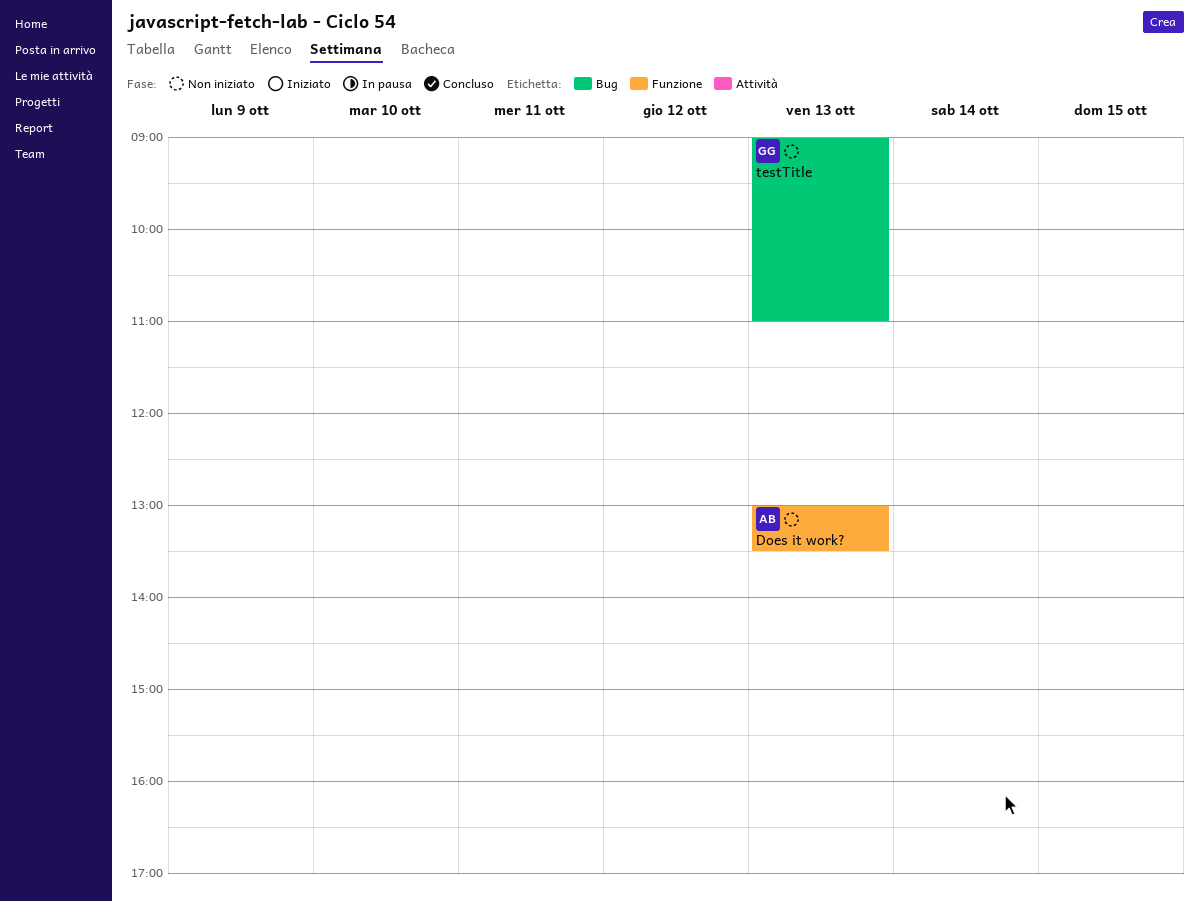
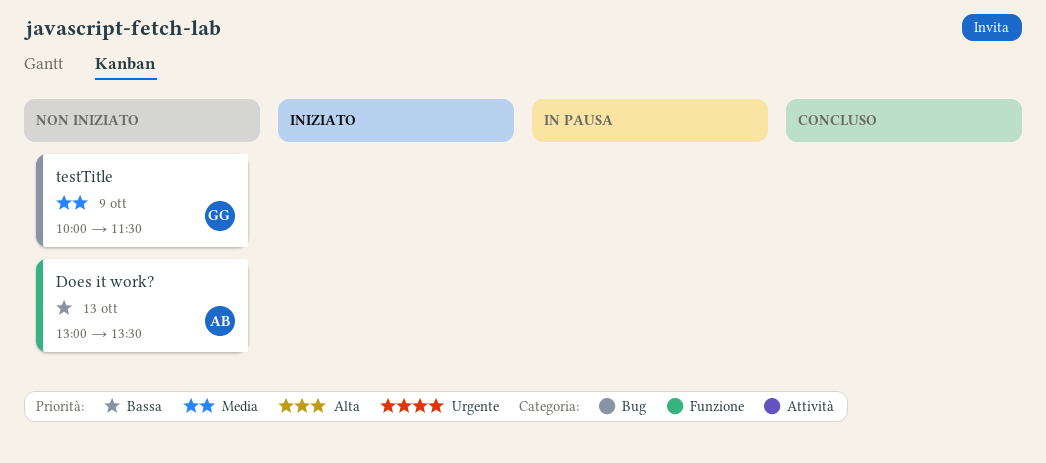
testTitle, day: Oct 13 -> Oct 9
testTitle, begins: 09:00 -> 10:00
testTitle, ends: 11:00 -> 11:30

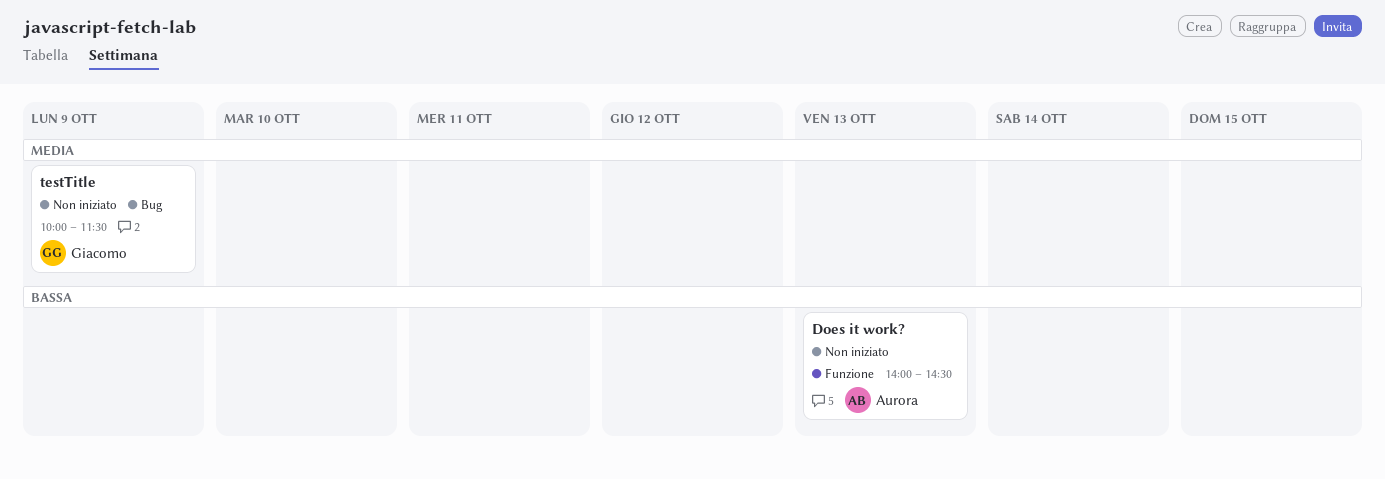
Does it work?, begins: 13:00 -> 14:00
Does it work?, ends: 13:30 -> 14:30

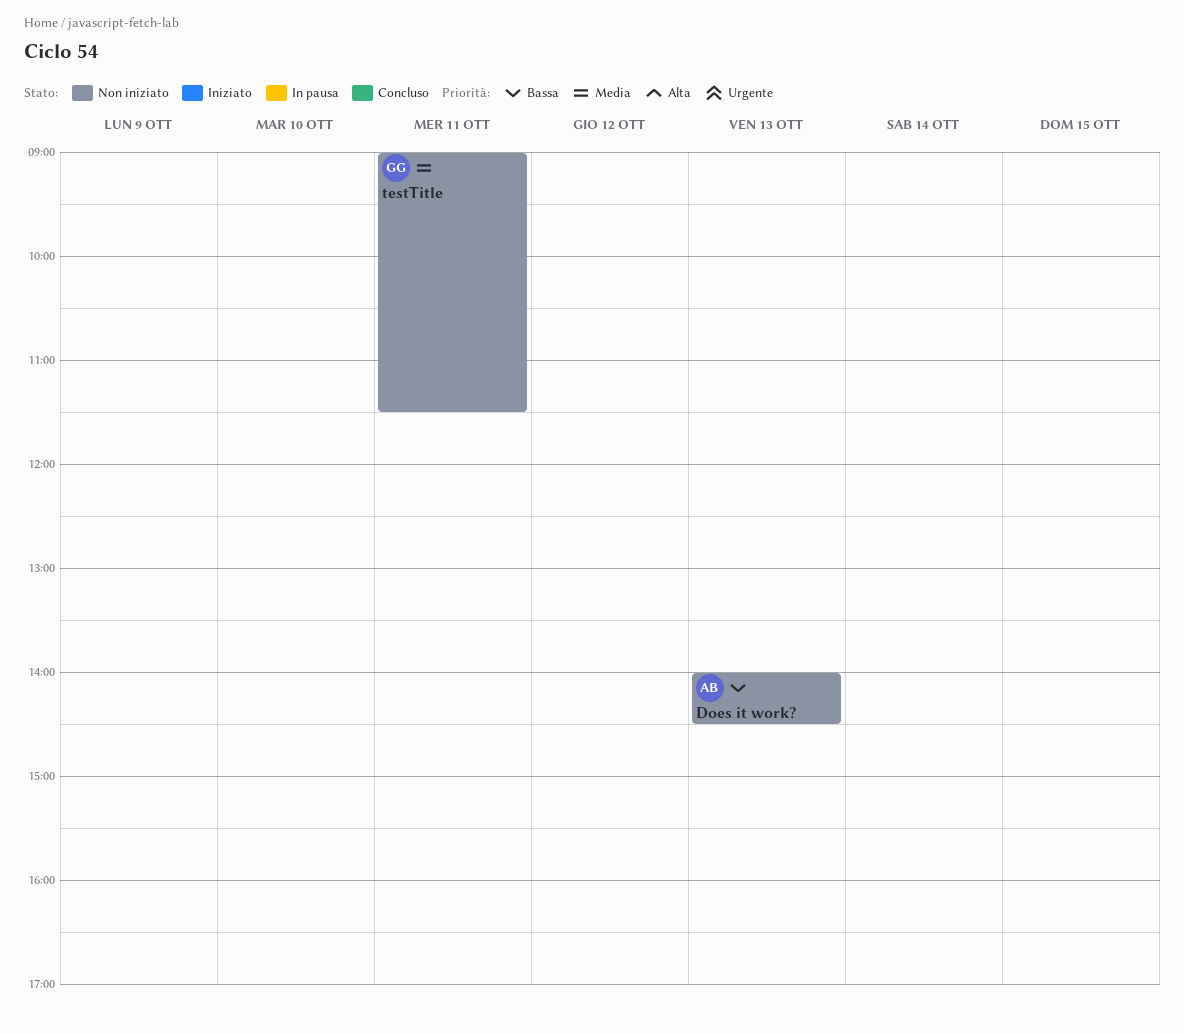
testTitle, day: Oct 9 -> Oct 11
testTitle, begins: 10:00 -> 09:00

